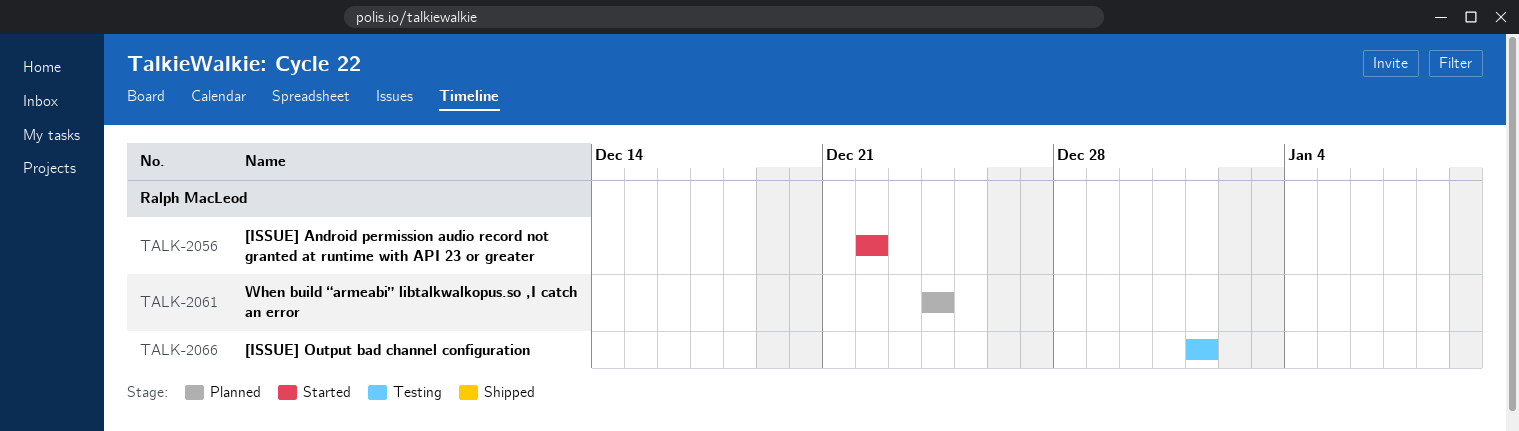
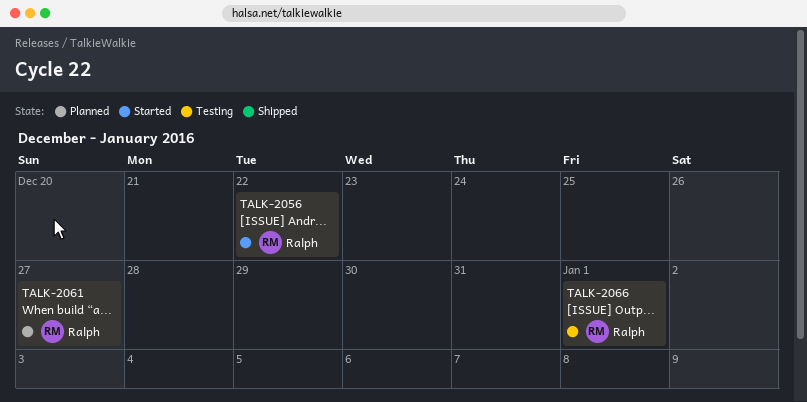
TALK-2061, due: Dec 24 -> Dec 27

